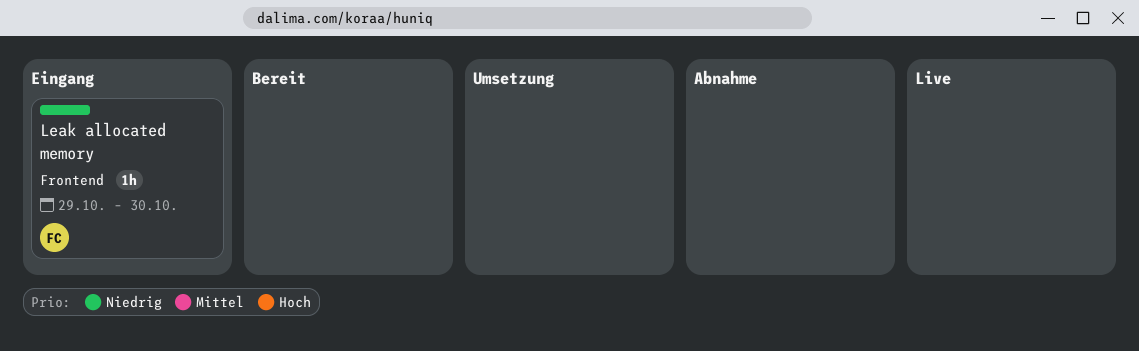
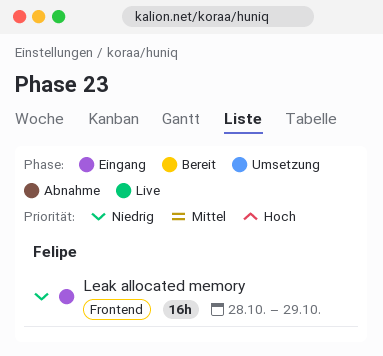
Leak allocated memory, estimate: 1h -> 16h
Leak allocated memory, start: Oct 29 -> Oct 28
Leak allocated memory, due: Oct 30 -> Oct 29

